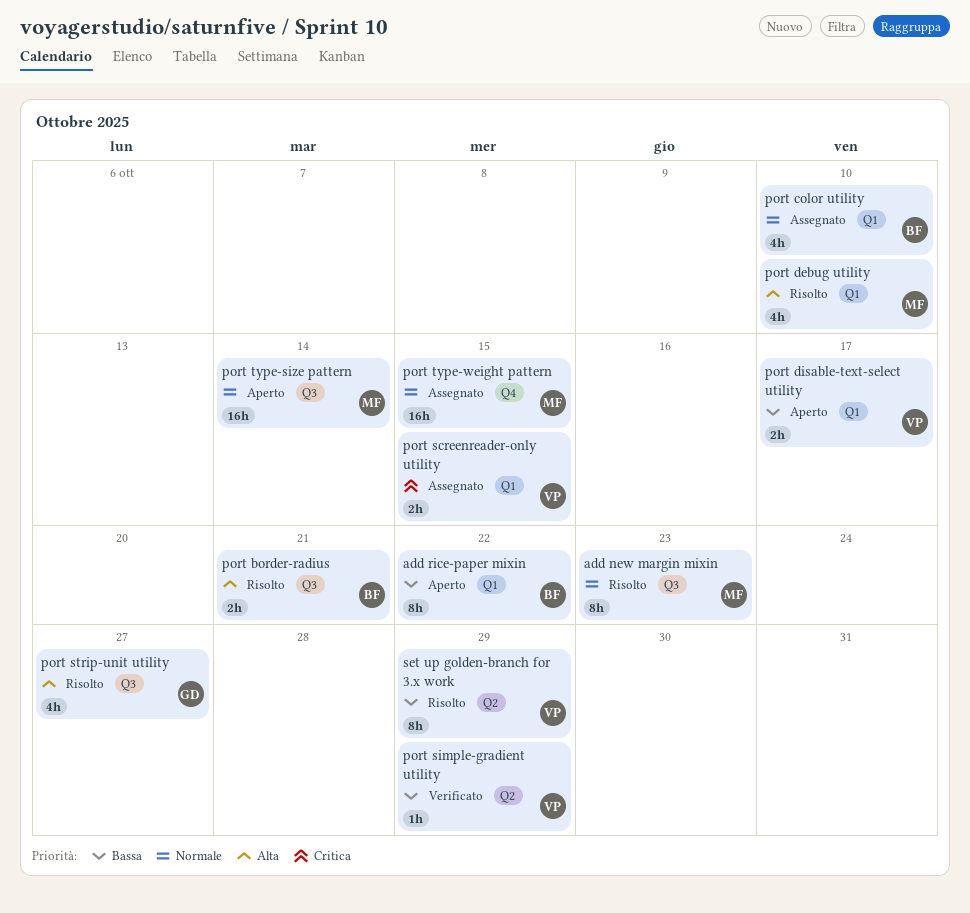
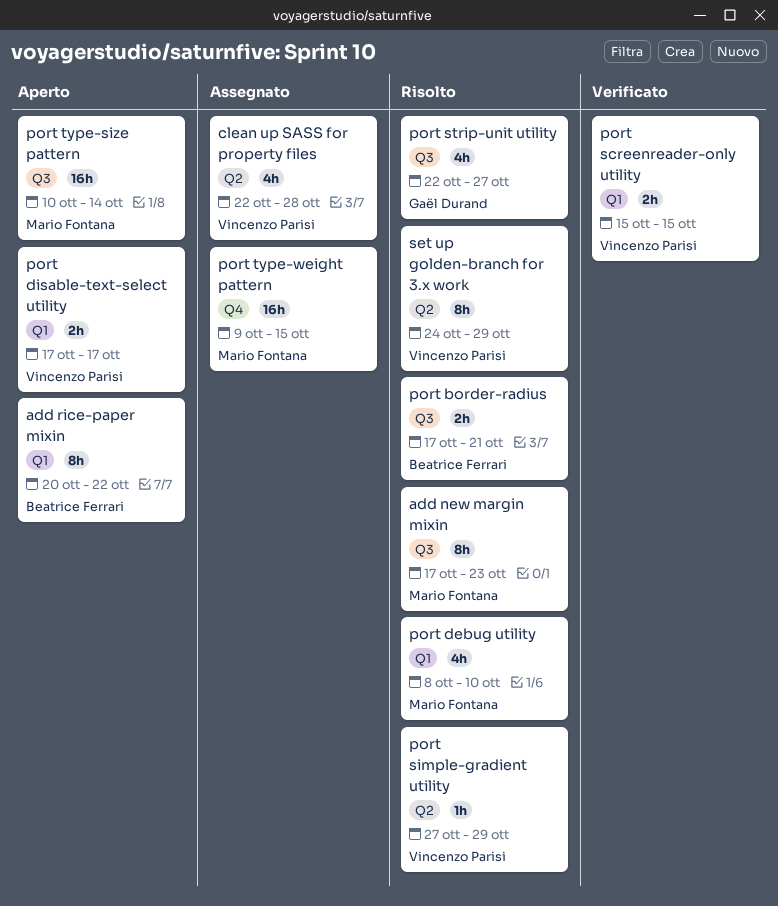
clean up SASS for property files: none -> present
port color utility: present -> none
port screenreader-only utility, status: Assegnato -> Verificato
port simple-gradient utility, status: Verificato -> Risolto

